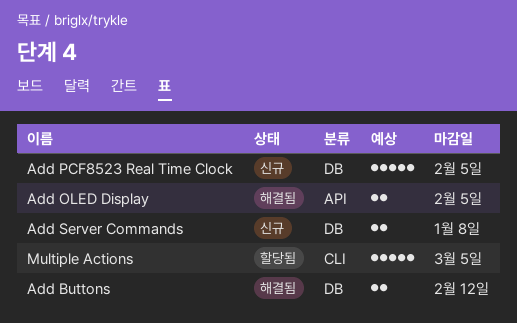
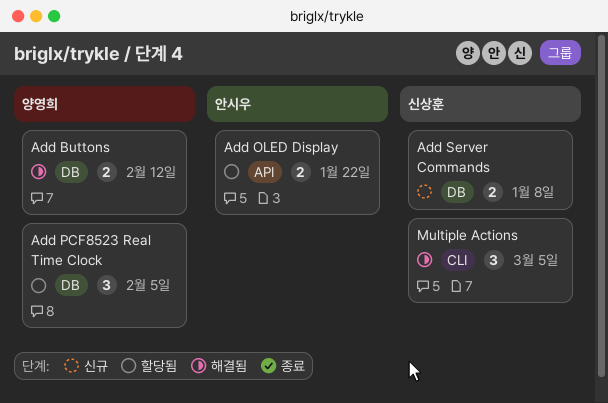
Add OLED Display, status: 해결됨 -> 할당됨
Add OLED Display, due: Feb 5 -> Jan 22
Add PCF8523 Real Time Clock, status: 신규 -> 할당됨
Add PCF8523 Real Time Clock, estimate: 5 -> 3
Multiple Actions, status: 할당됨 -> 해결됨
Multiple Actions, estimate: 5 -> 3

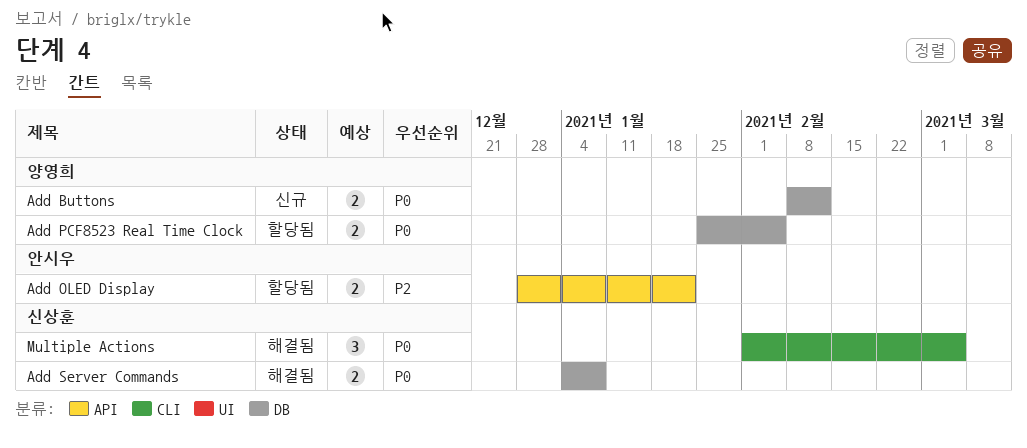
Add Buttons, status: 해결됨 -> 신규
Add PCF8523 Real Time Clock, estimate: 3 -> 2
Add Server Commands, status: 신규 -> 해결됨

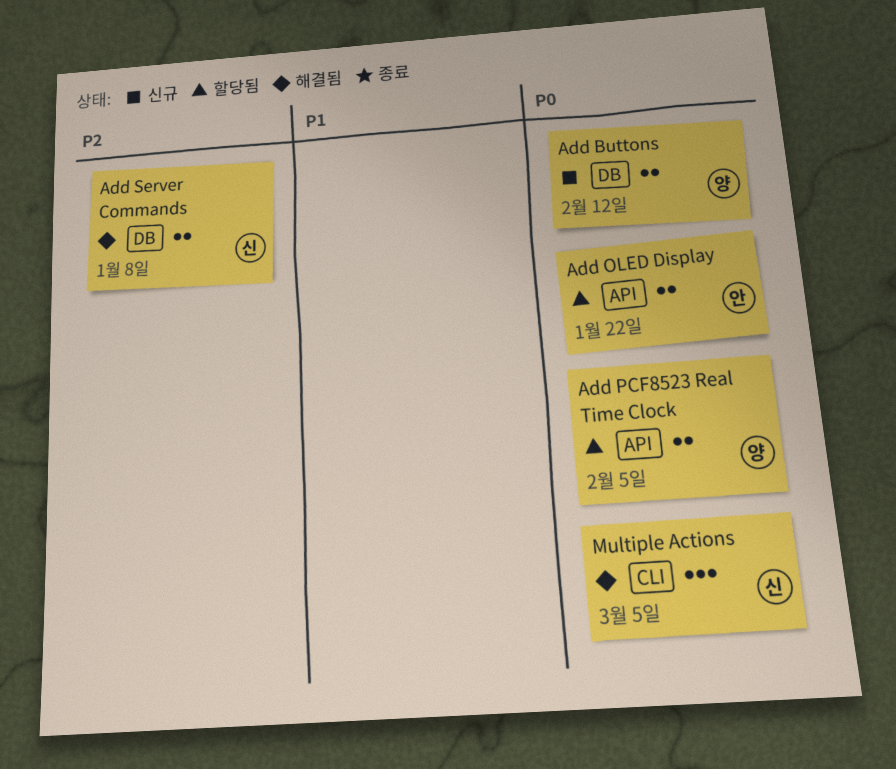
Add OLED Display, priority: P2 -> P0
Add PCF8523 Real Time Clock, label: DB -> API
Add Server Commands, priority: P0 -> P2

